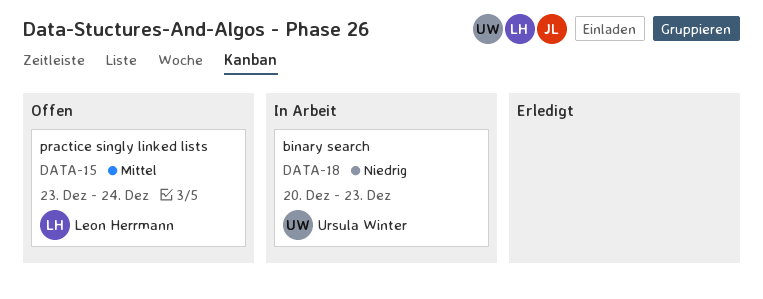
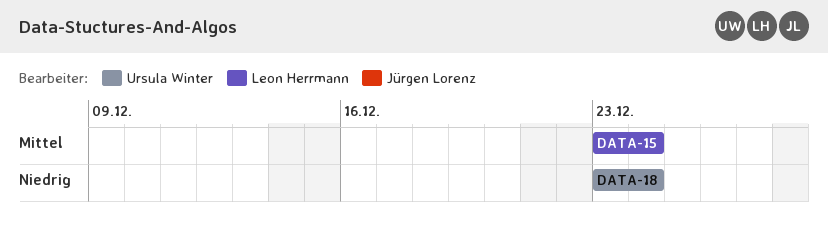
DATA-18, start: Dec 20 -> Dec 23
DATA-18, due: Dec 23 -> Dec 24

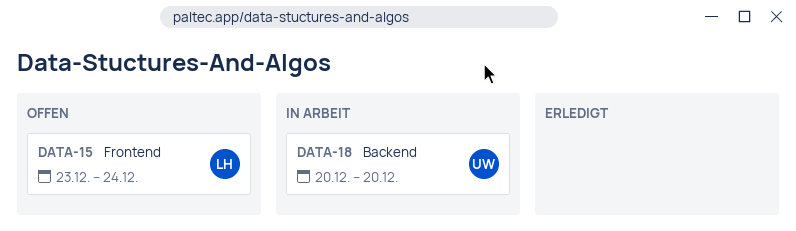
DATA-18, start: Dec 23 -> Dec 20
DATA-18, due: Dec 24 -> Dec 20

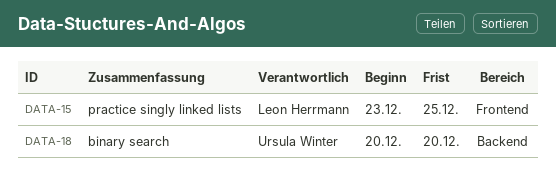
DATA-15, due: Dec 24 -> Dec 25

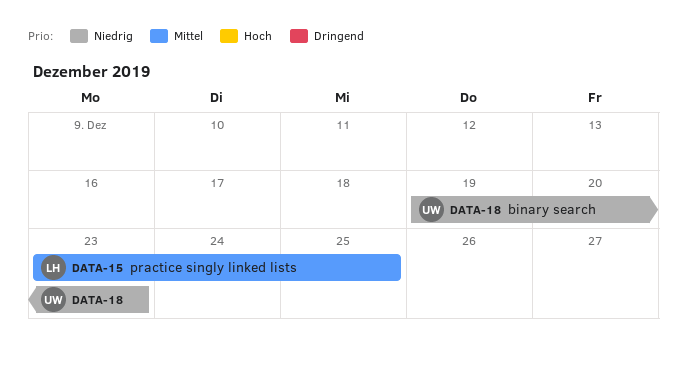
DATA-18, start: Dec 20 -> Dec 19
DATA-18, due: Dec 20 -> Dec 23

